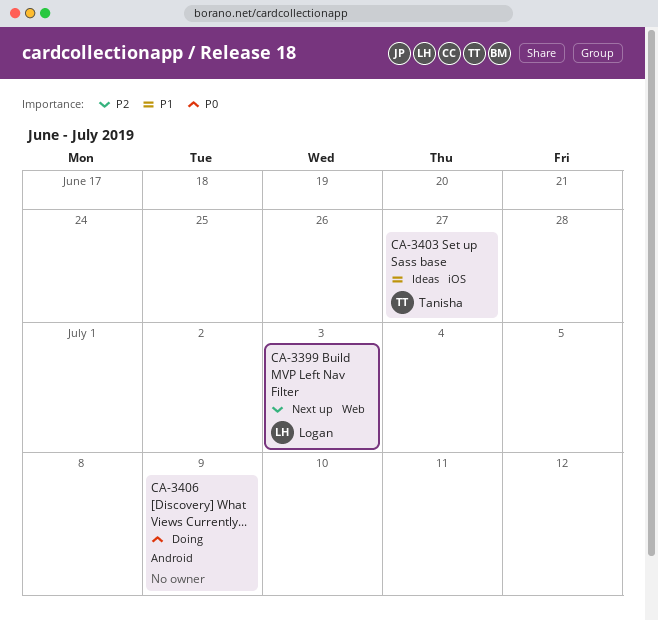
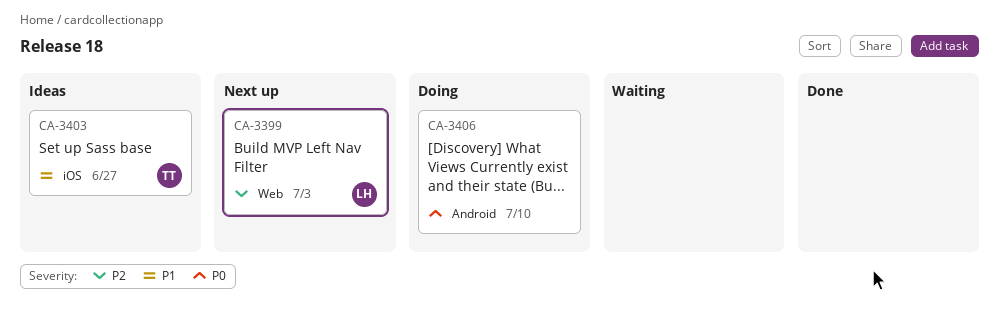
CA-3406, due: Jul 9 -> Jul 10

